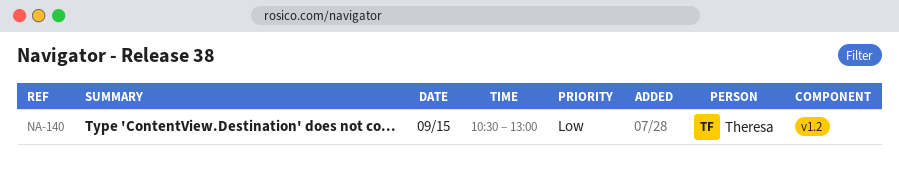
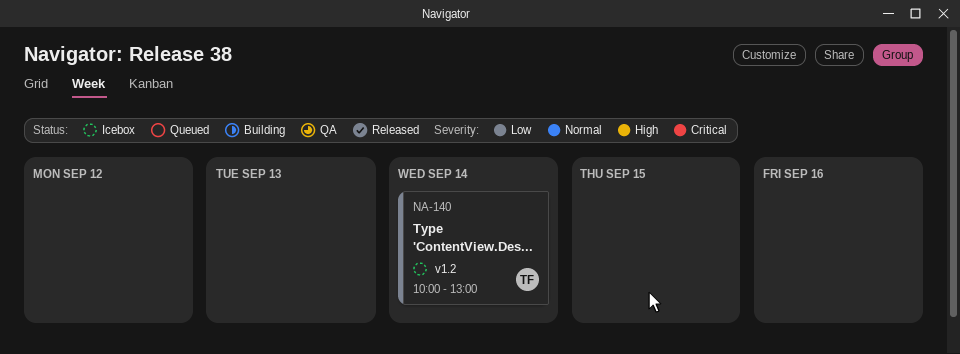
NA-140, day: Sep 15 -> Sep 14
NA-140, begins: 10:30 -> 10:00

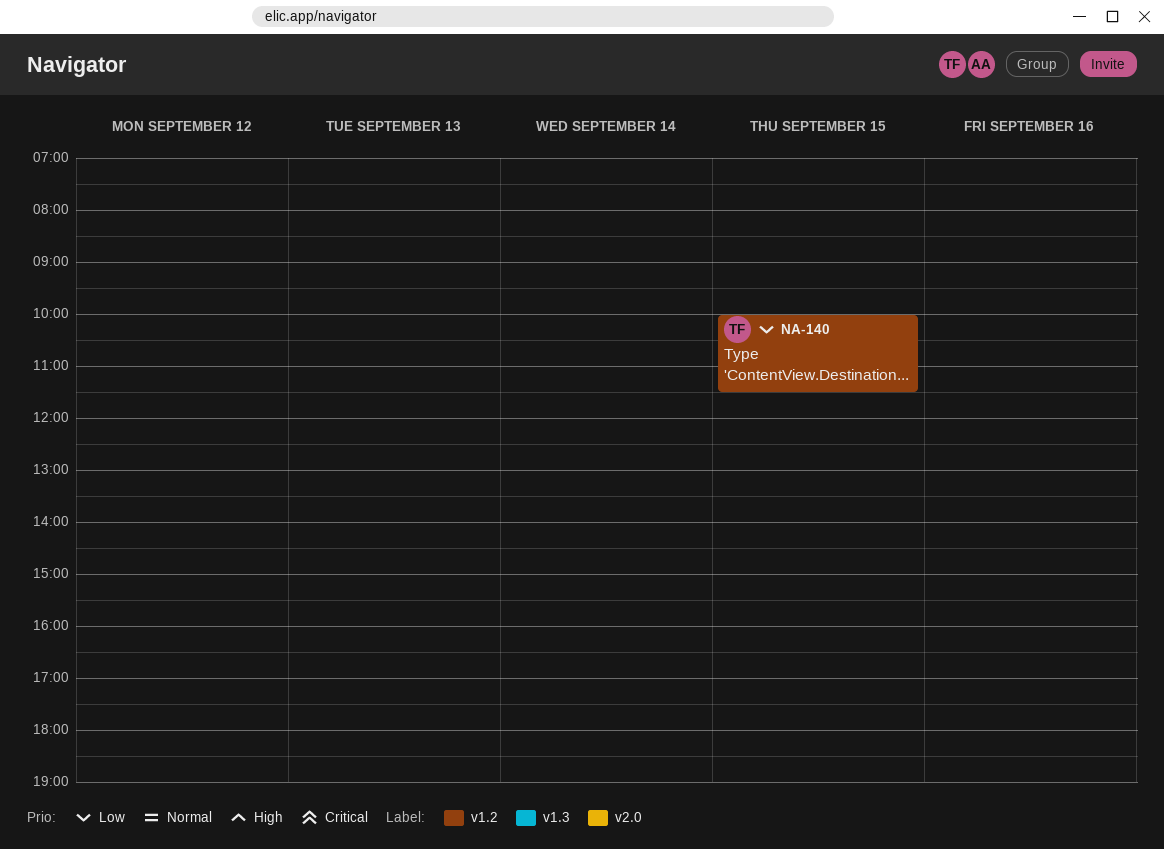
NA-140, day: Sep 14 -> Sep 15
NA-140, ends: 13:00 -> 11:30

